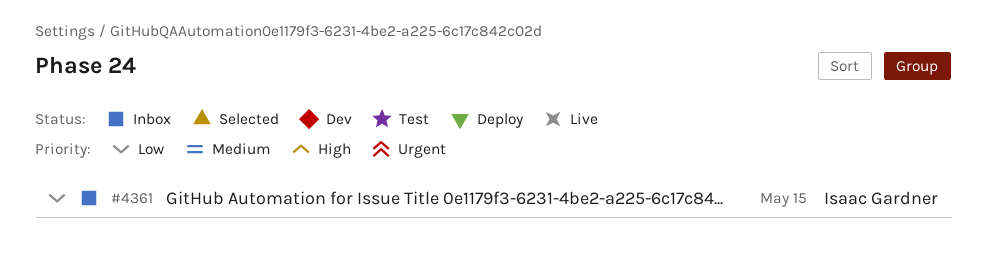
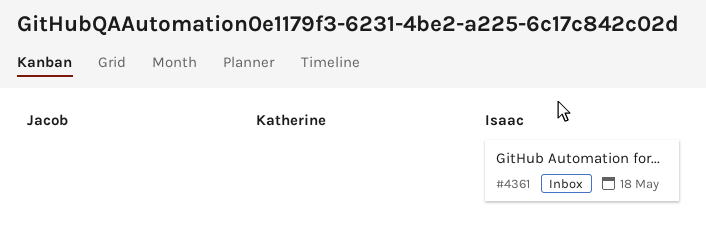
#4361, due: May 15 -> May 18

